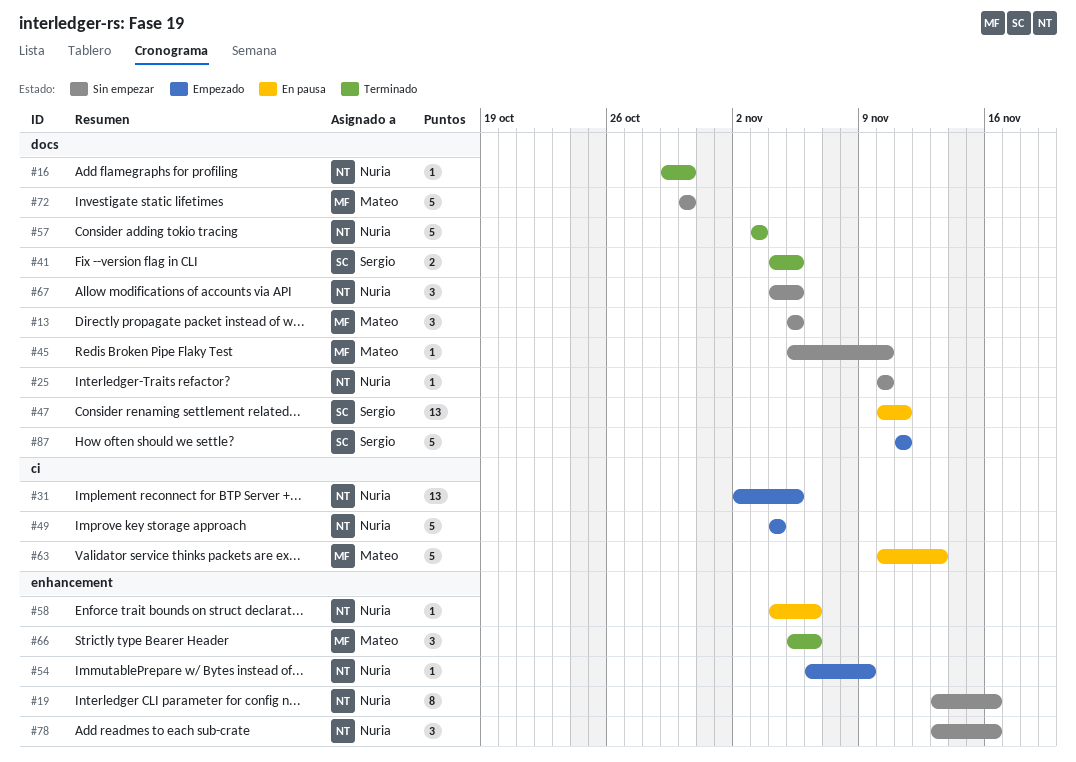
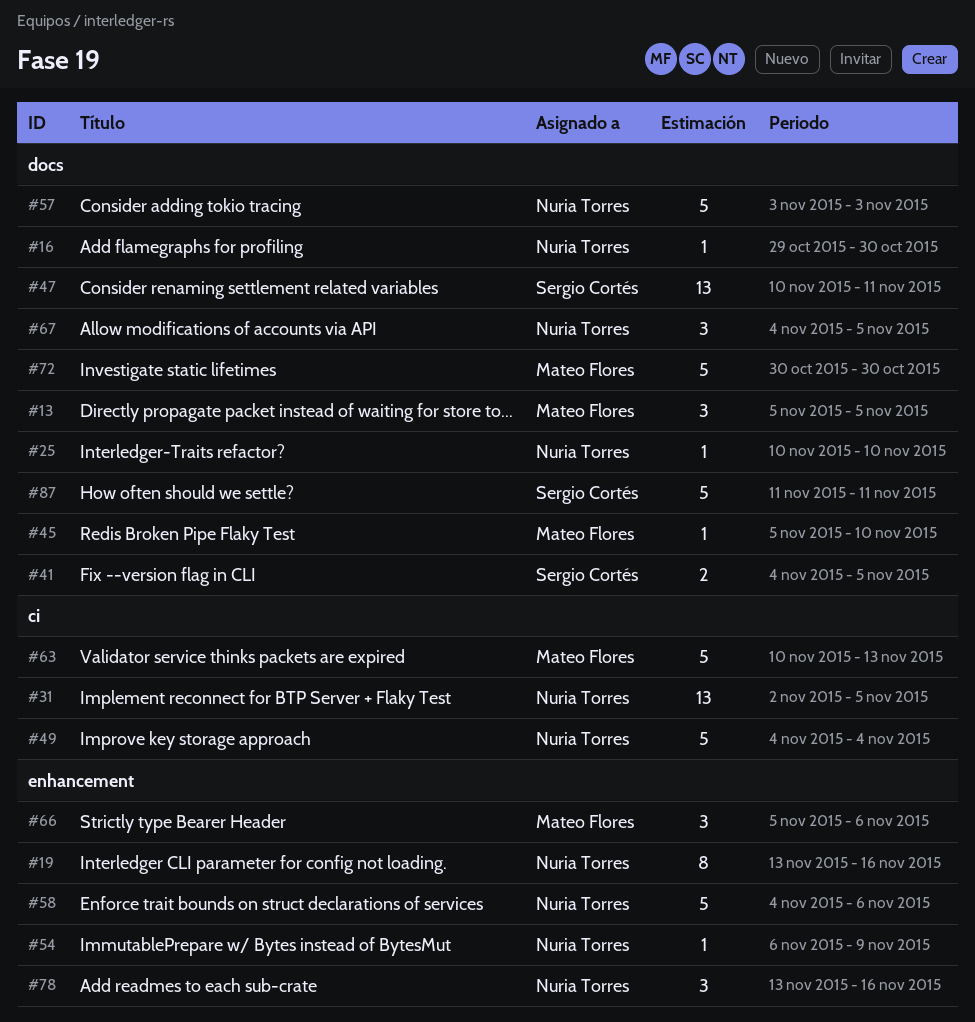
#58, estimate: 1 -> 5

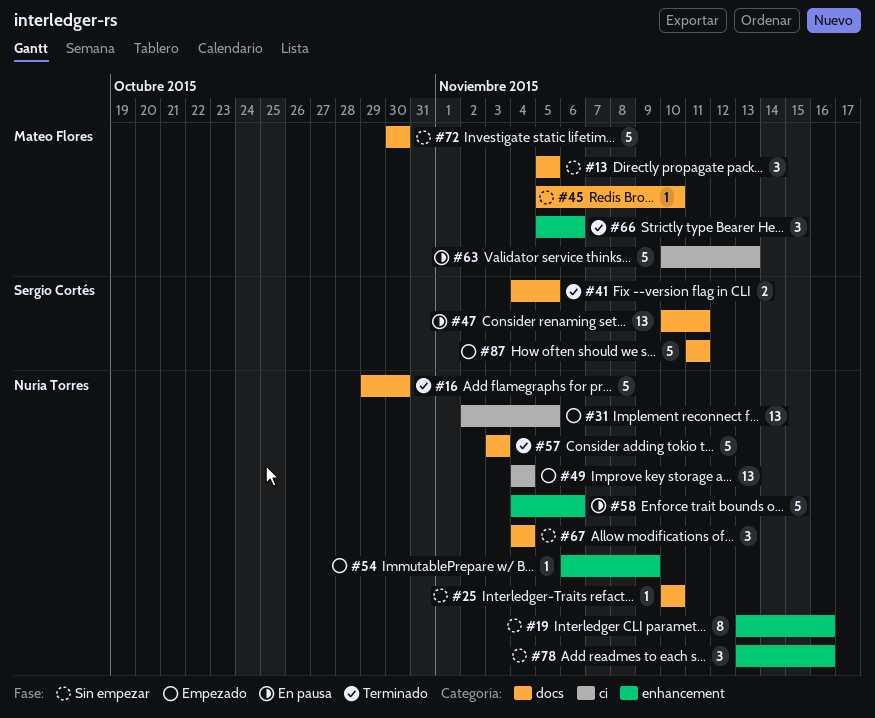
#16, estimate: 1 -> 5
#49, estimate: 5 -> 13
#67, due: Nov 5 -> Nov 4

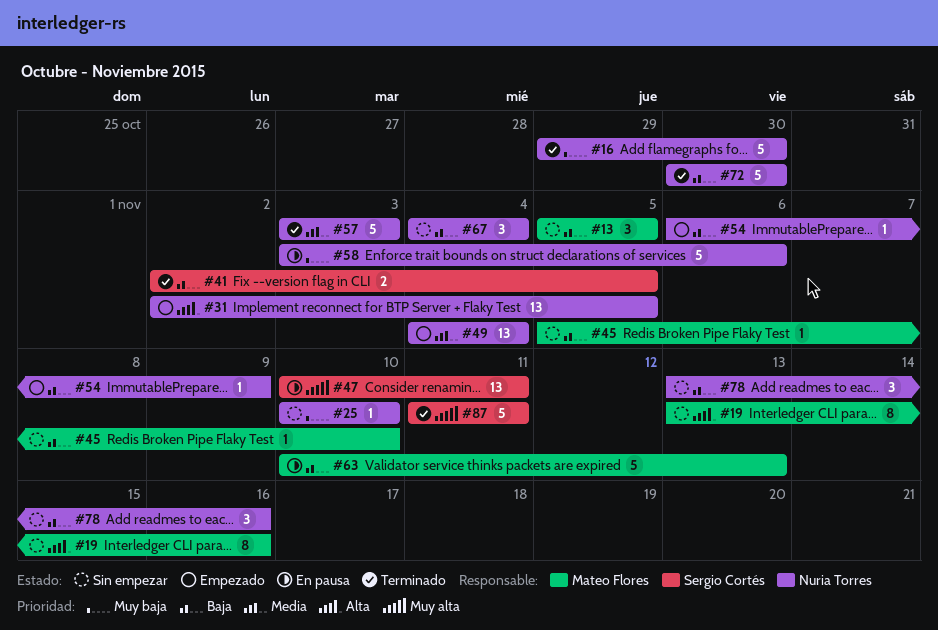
#19, owner: Nuria Torres -> Mateo Flores
#41, start: Nov 4 -> Nov 2
#58, start: Nov 4 -> Nov 3
#66: present -> none
#72, status: Sin empezar -> Terminado
#72, owner: Mateo Flores -> Nuria Torres
#87, status: Empezado -> Terminado

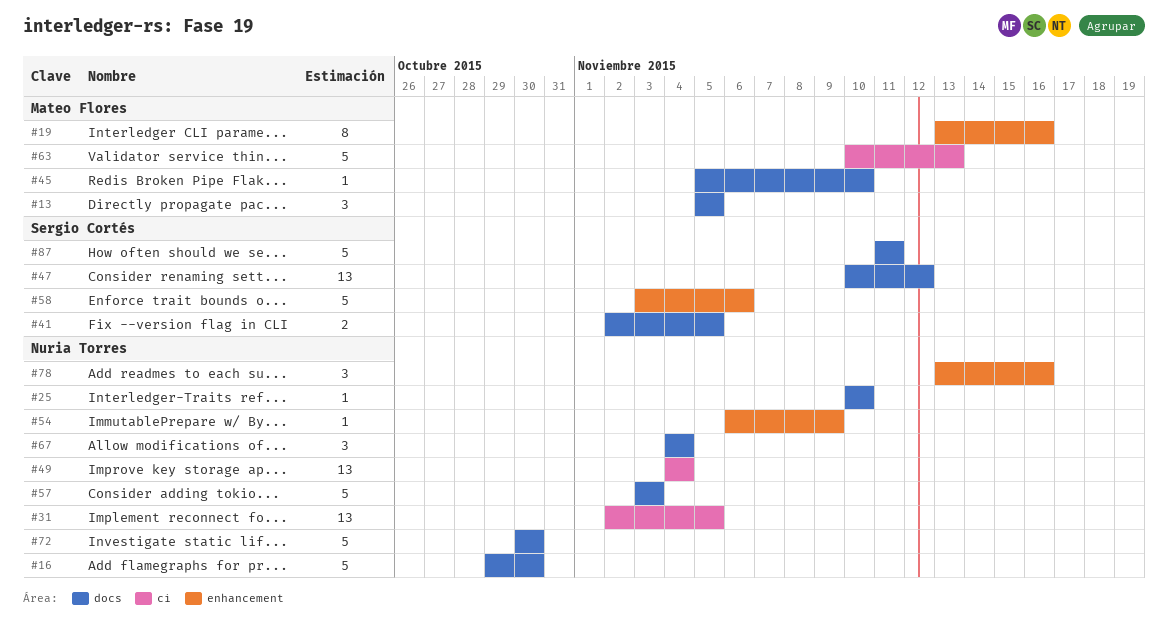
#47, due: Nov 11 -> Nov 12
#58, owner: Nuria Torres -> Sergio Cortés

